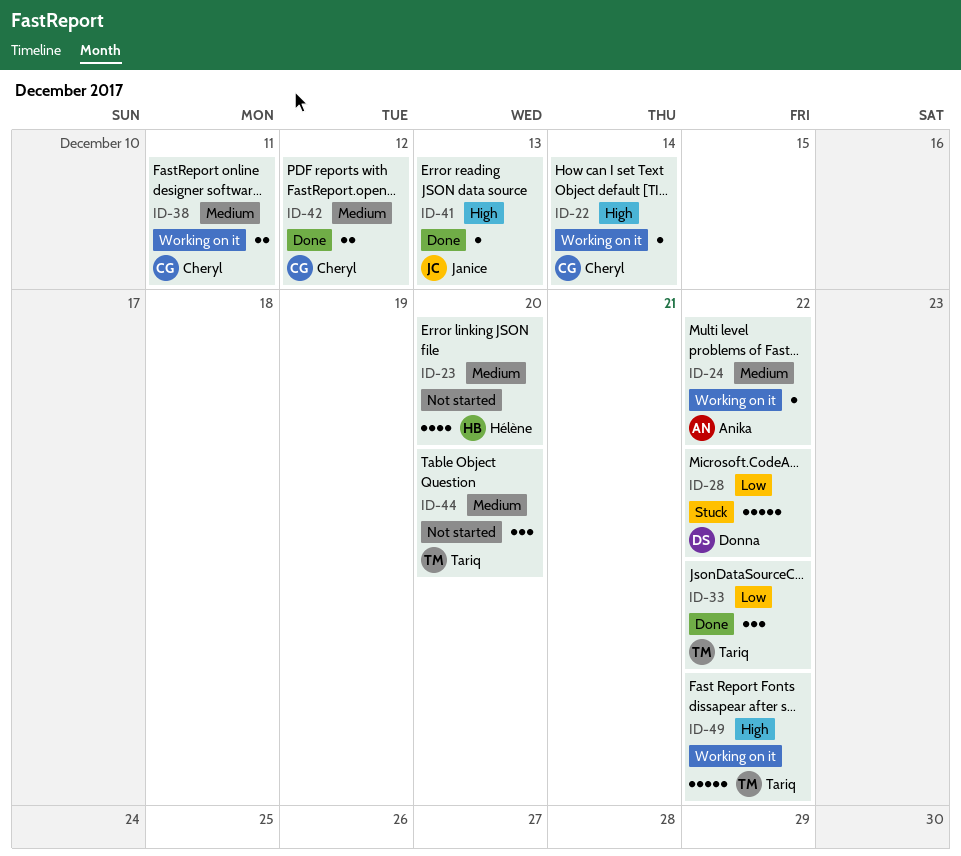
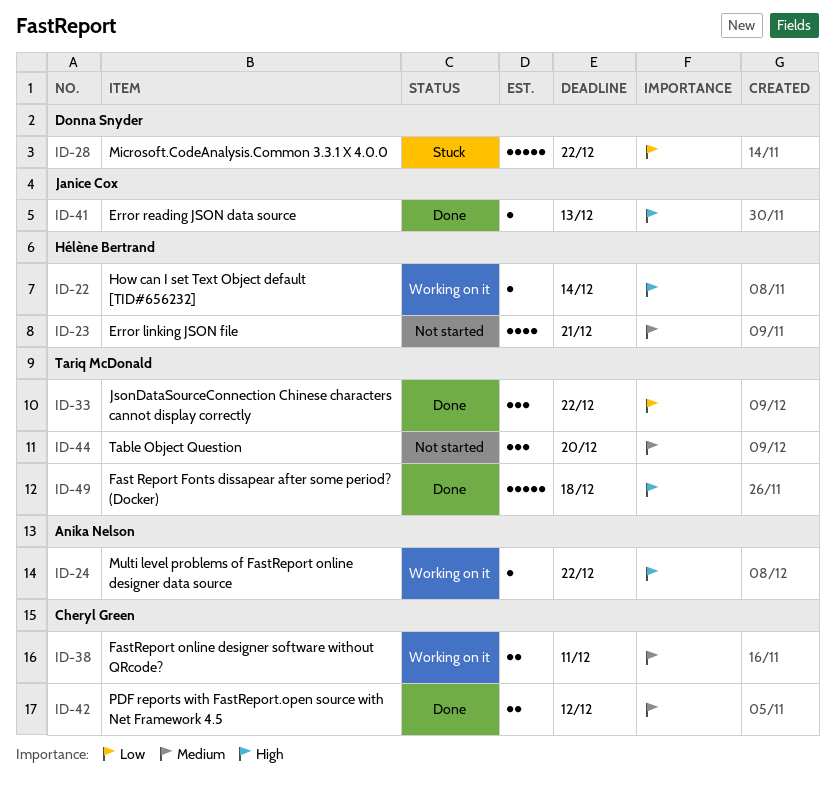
ID-22, owner: Cheryl Green -> Hélène Bertrand
ID-23, due: Dec 20 -> Dec 21
ID-24, priority: Medium -> High
ID-49, status: Working on it -> Done
ID-49, due: Dec 22 -> Dec 18

